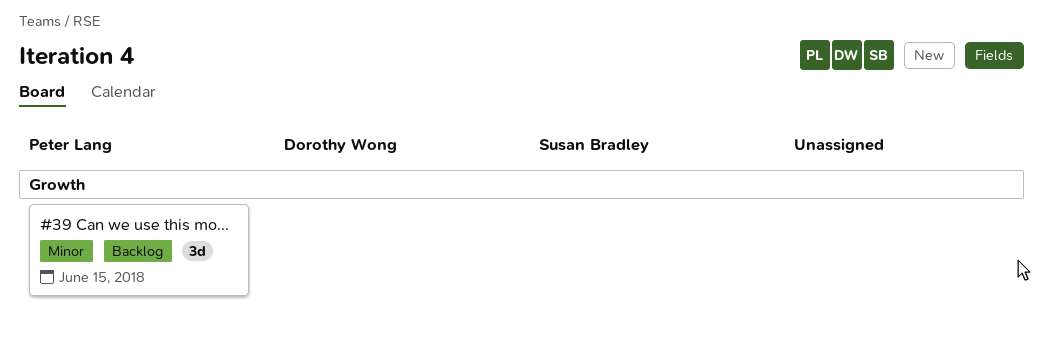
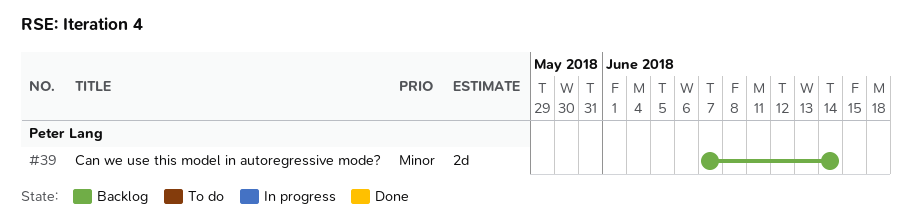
#39, estimate: 3d -> 2d
#39, due: Jun 15 -> Jun 14

